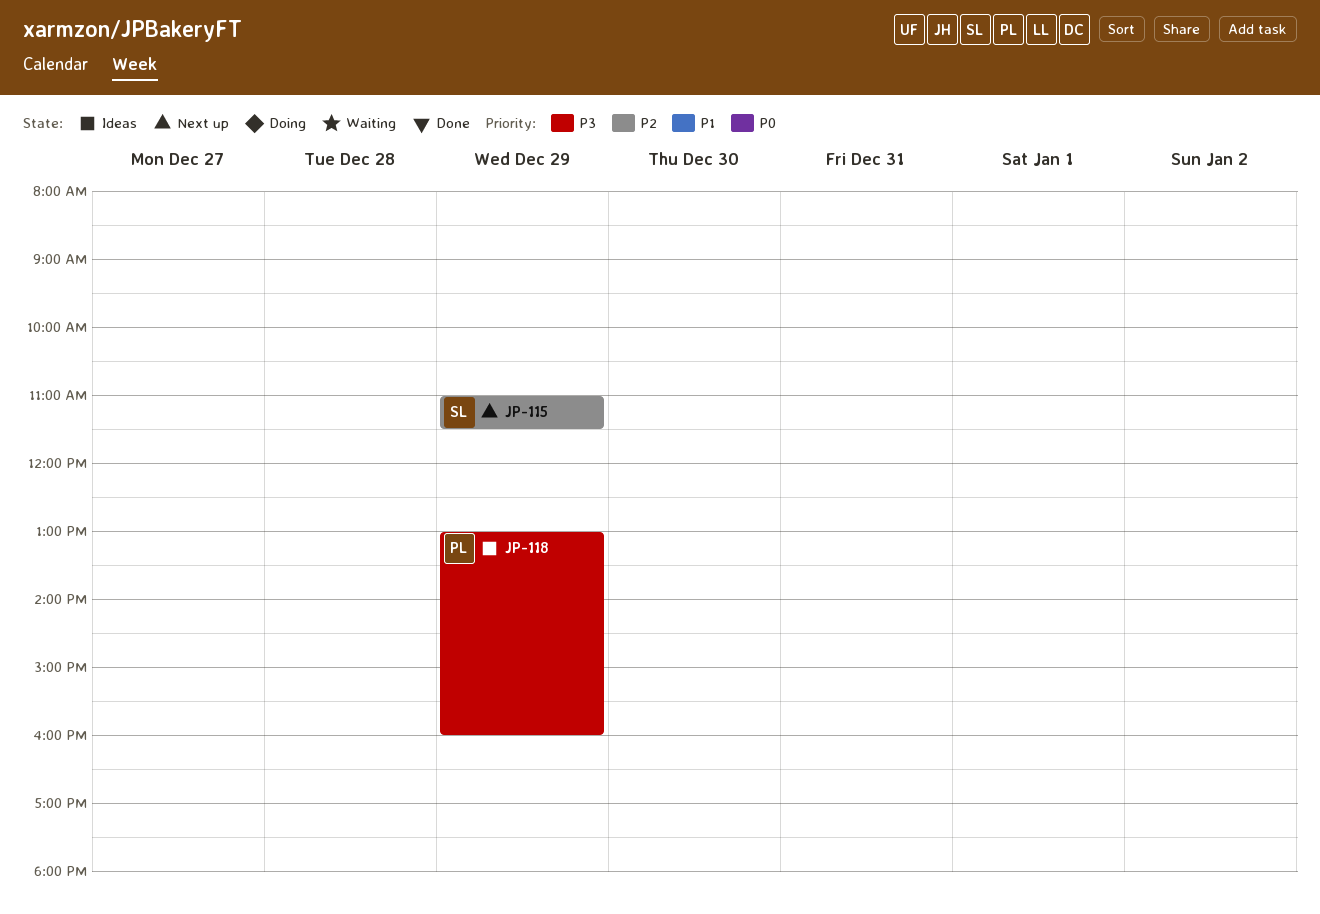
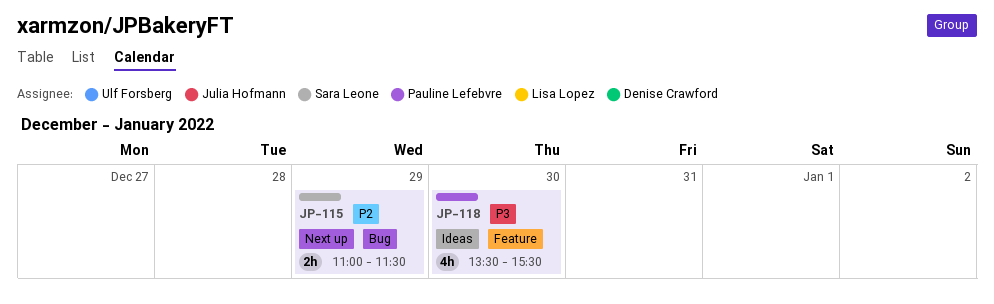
JP-118, day: Dec 29 -> Dec 30
JP-118, begins: 13:00 -> 13:30
JP-118, ends: 16:00 -> 15:30

